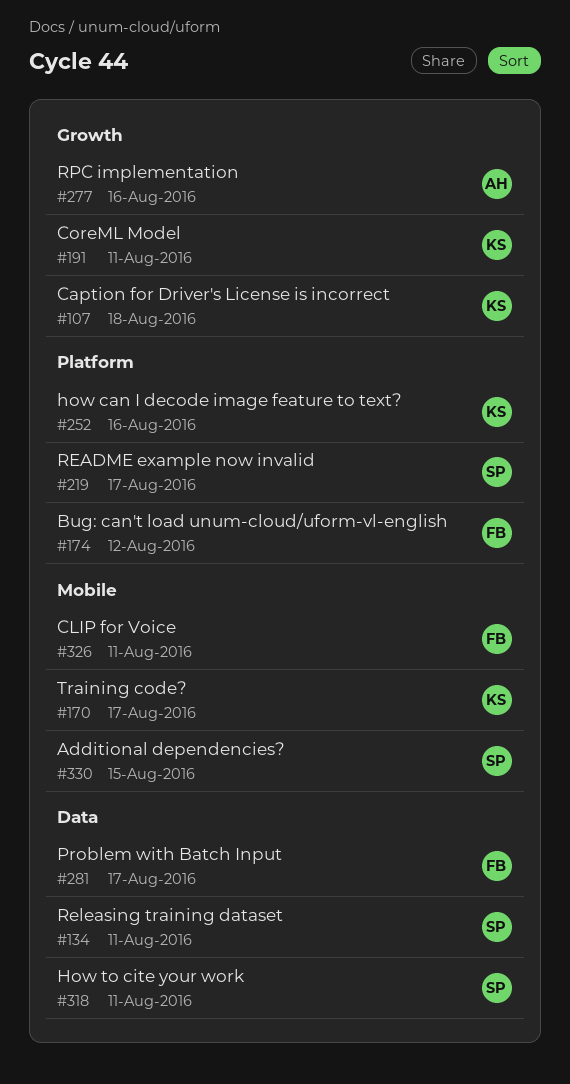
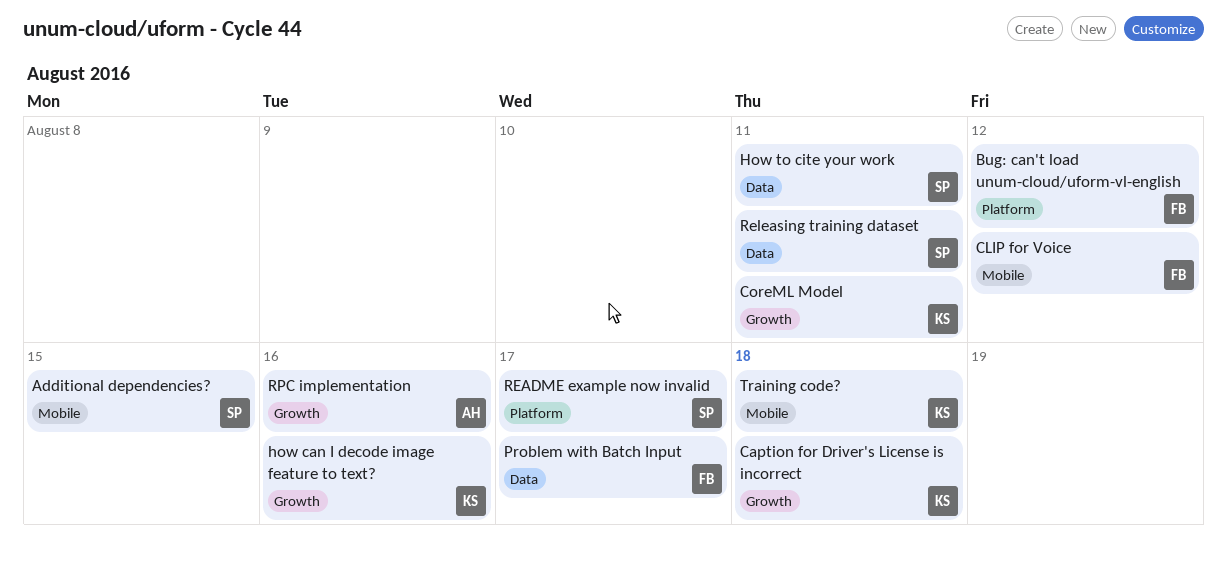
CLIP for Voice, due: Aug 11 -> Aug 12
how can I decode image feature to text?, label: Platform -> Growth
Training code?, due: Aug 17 -> Aug 18

